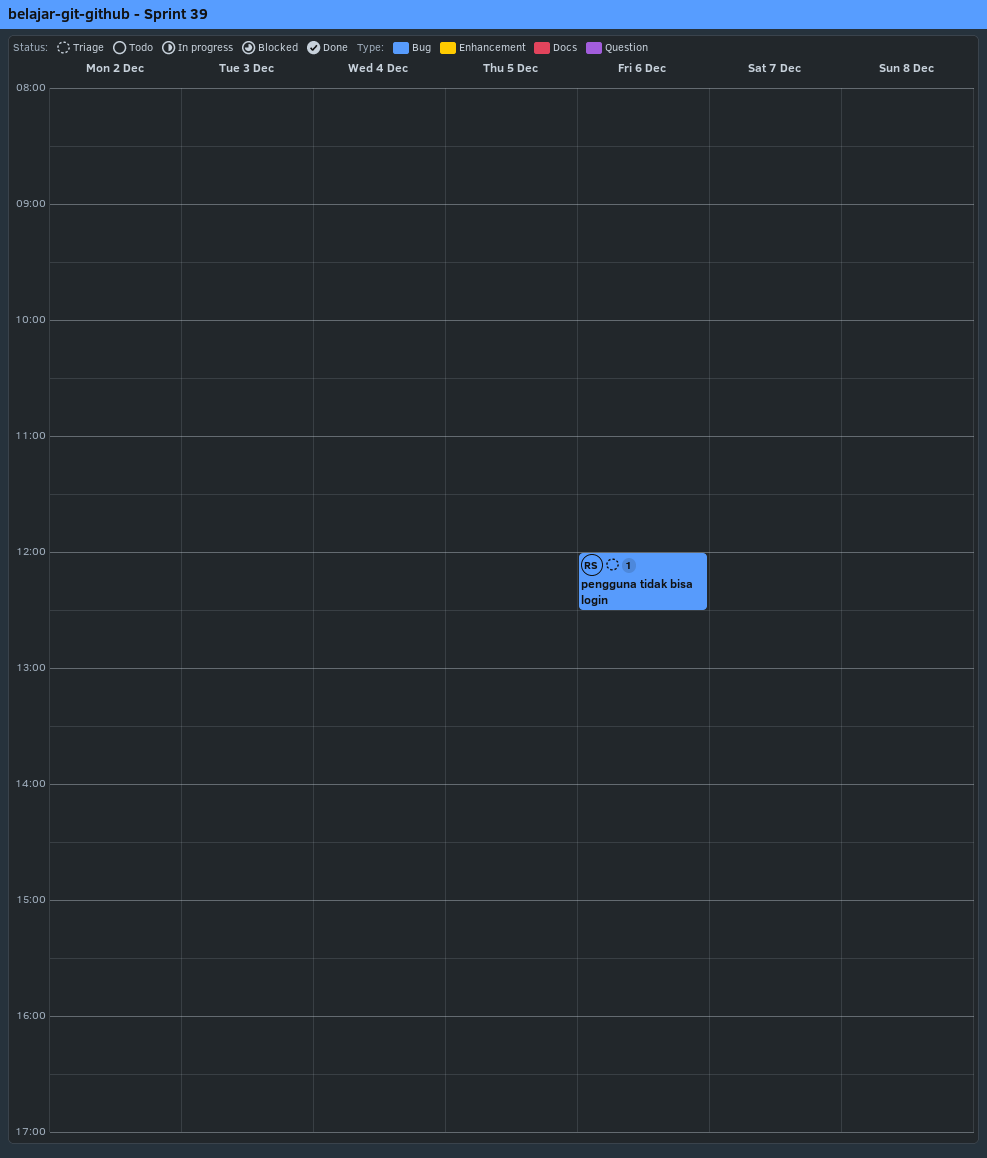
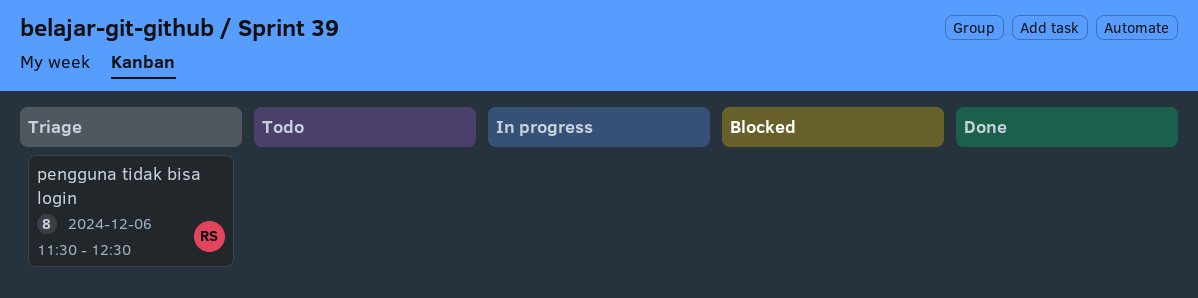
pengguna tidak bisa login, estimate: 1 -> 8
pengguna tidak bisa login, begins: 12:00 -> 11:30

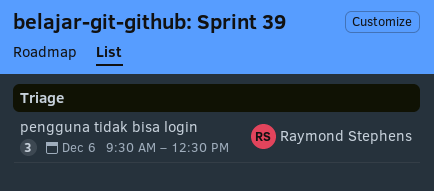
pengguna tidak bisa login, estimate: 8 -> 3
pengguna tidak bisa login, begins: 11:30 -> 09:30

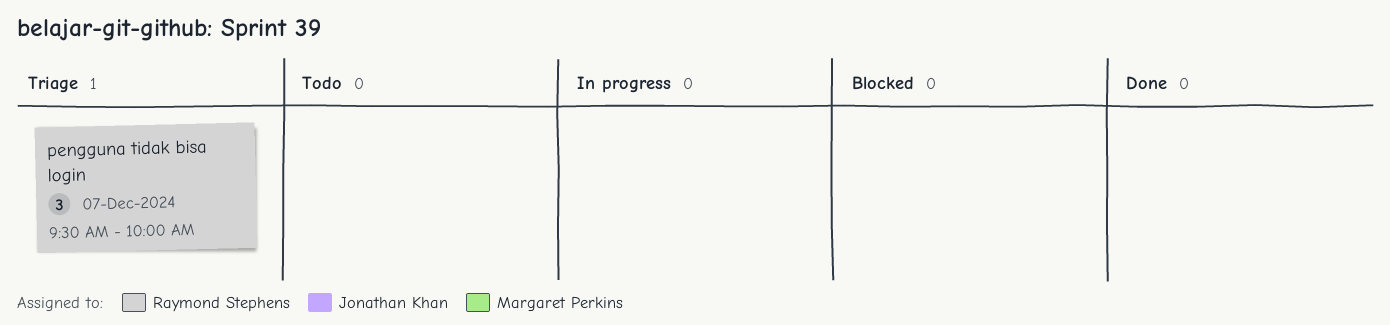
pengguna tidak bisa login, day: Dec 6 -> Dec 7
pengguna tidak bisa login, ends: 12:30 -> 10:00

